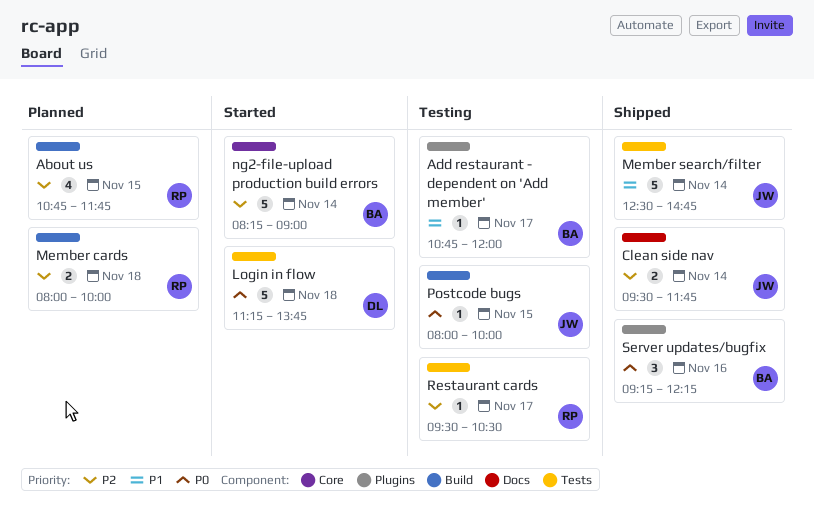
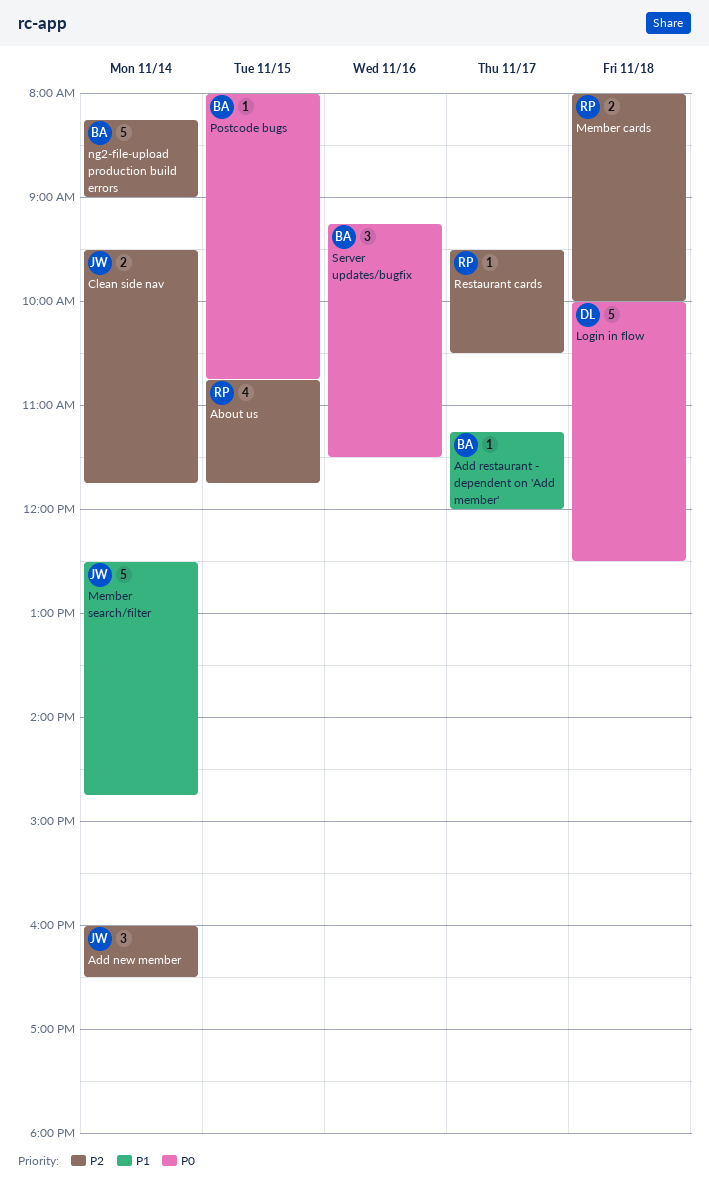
Add new member: none -> present
Add restaurant - dependent on 'Add member', begins: 10:45 -> 11:15
Login in flow, begins: 11:15 -> 10:00
Login in flow, ends: 13:45 -> 12:30
Postcode bugs, owner: JW -> BA
Postcode bugs, ends: 10:00 -> 10:45
Server updates/bugfix, ends: 12:15 -> 11:30

